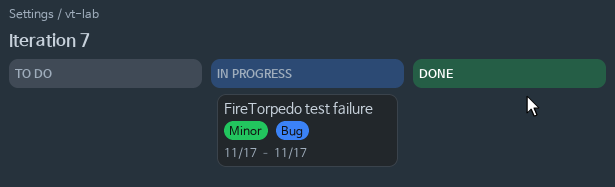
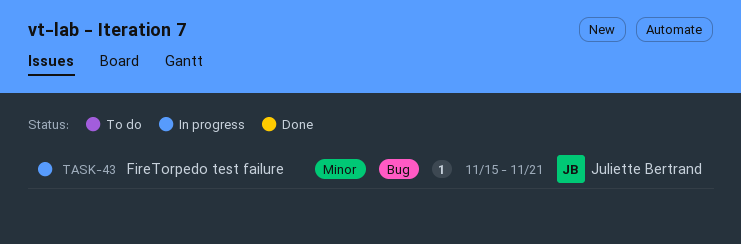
FireTorpedo test failure, start: Nov 17 -> Nov 15
FireTorpedo test failure, due: Nov 17 -> Nov 21

